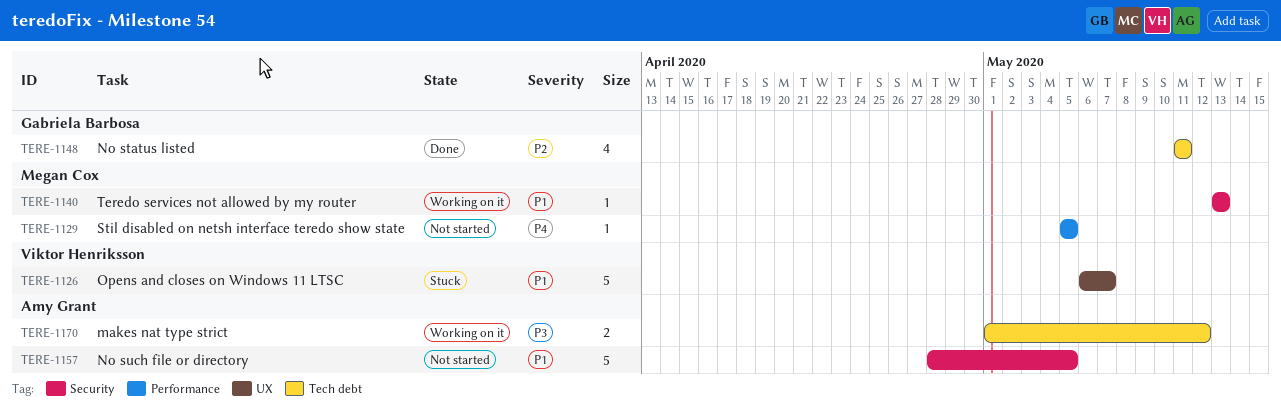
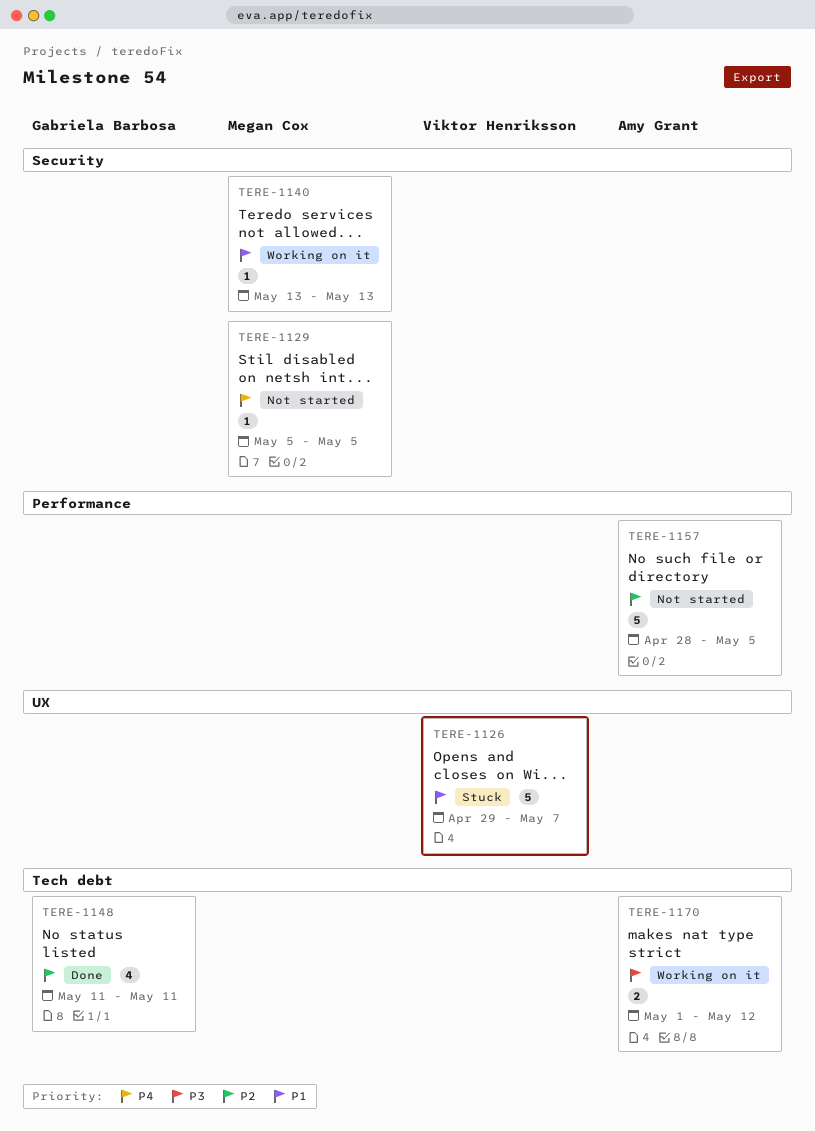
TERE-1126, start: May 6 -> Apr 29
TERE-1129, label: Performance -> Security
TERE-1157, priority: P1 -> P2
TERE-1157, label: Security -> Performance

